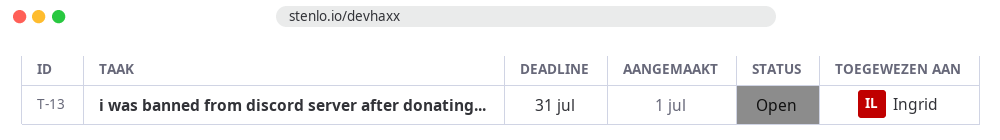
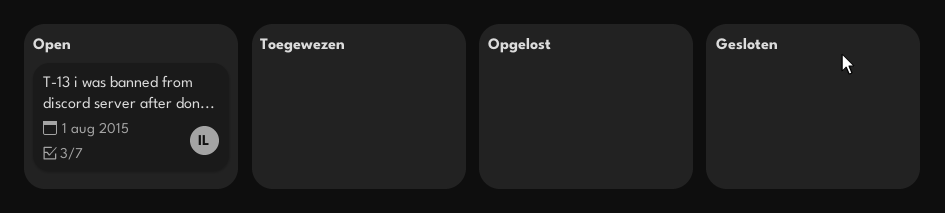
T-13, due: Jul 31 -> Aug 1

